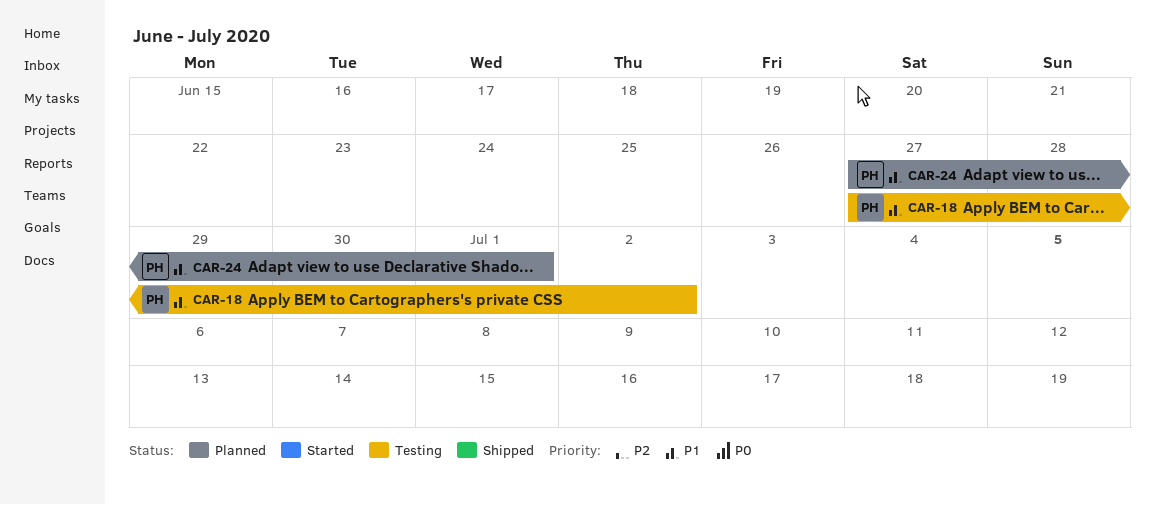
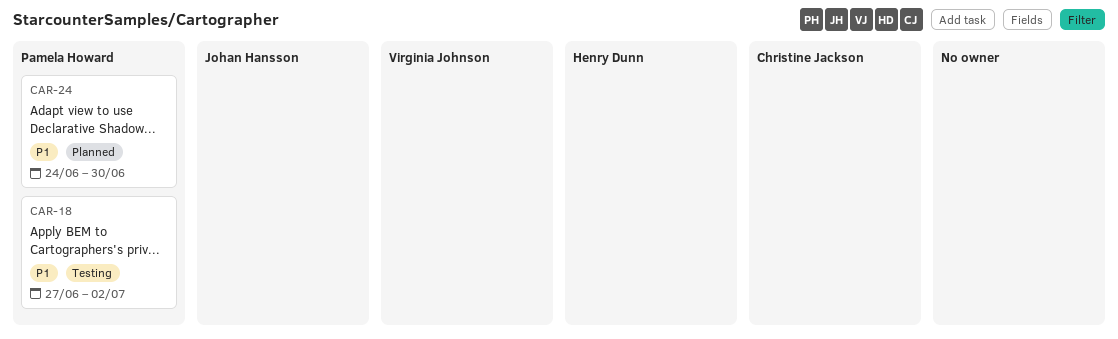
CAR-24, start: Jun 27 -> Jun 24
CAR-24, due: Jul 1 -> Jun 30

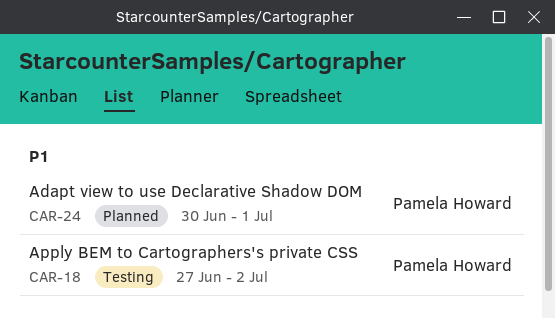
CAR-24, start: Jun 24 -> Jun 30
CAR-24, due: Jun 30 -> Jul 1

